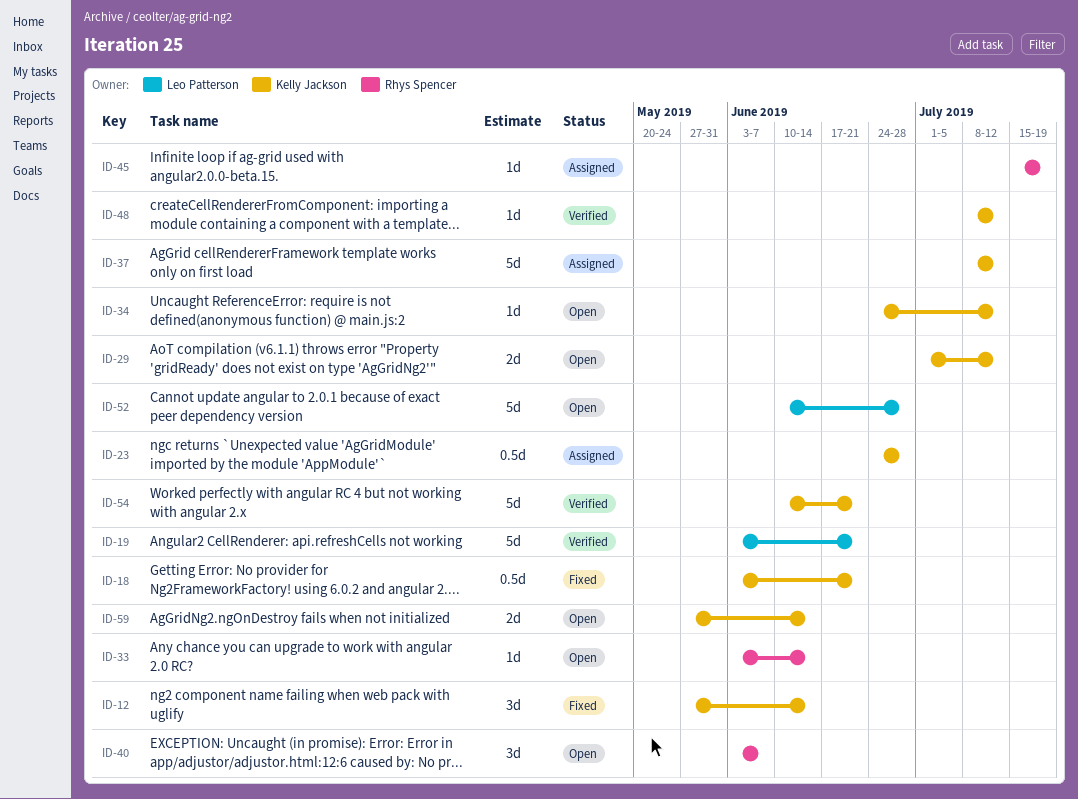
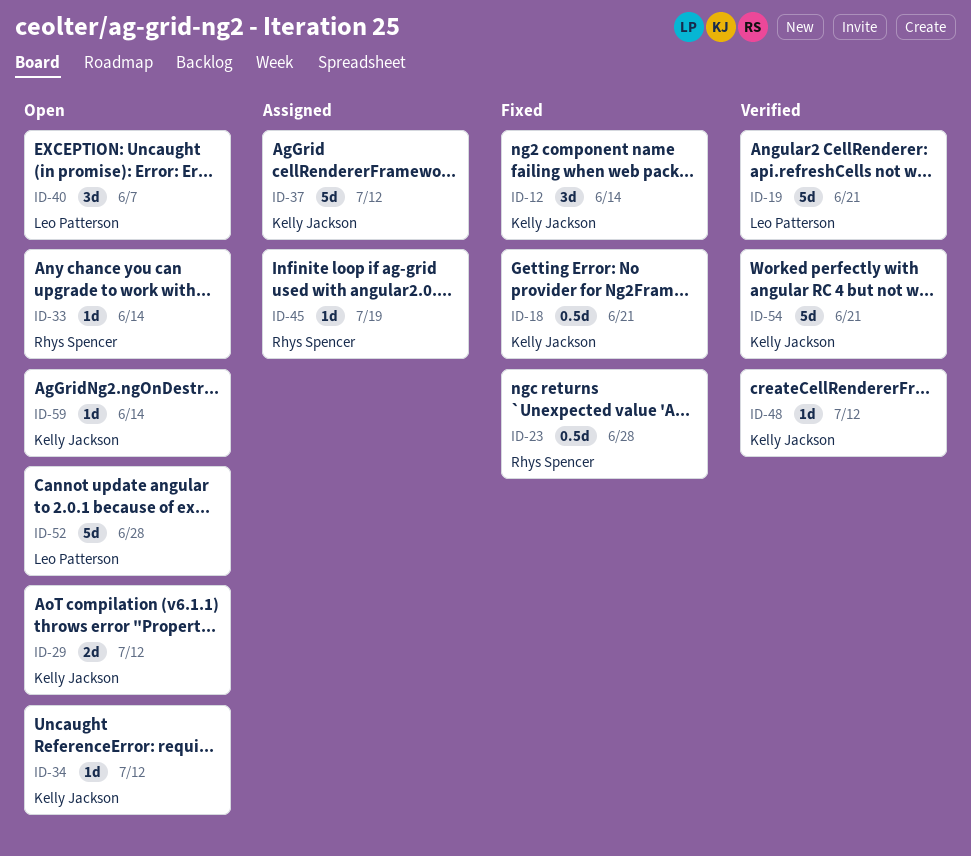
ID-23, status: Assigned -> Fixed
ID-23, owner: Kelly Jackson -> Rhys Spencer
ID-40, owner: Rhys Spencer -> Leo Patterson
ID-59, estimate: 2d -> 1d

